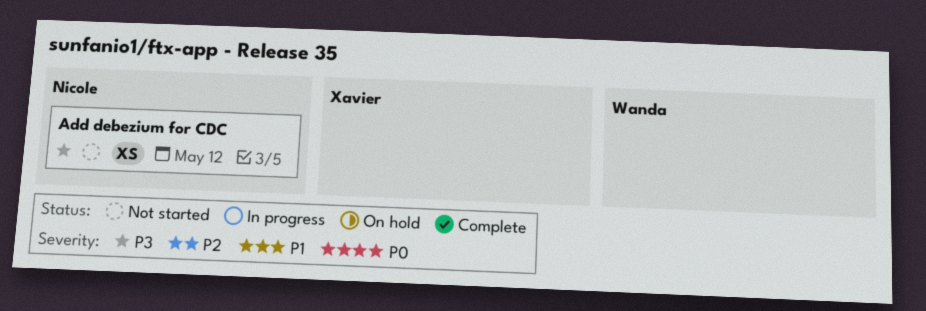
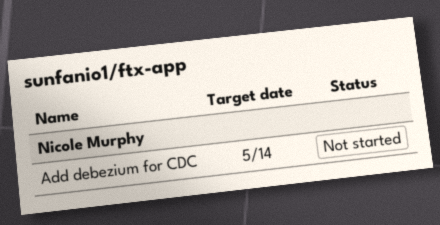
Add debezium for CDC, due: May 12 -> May 14

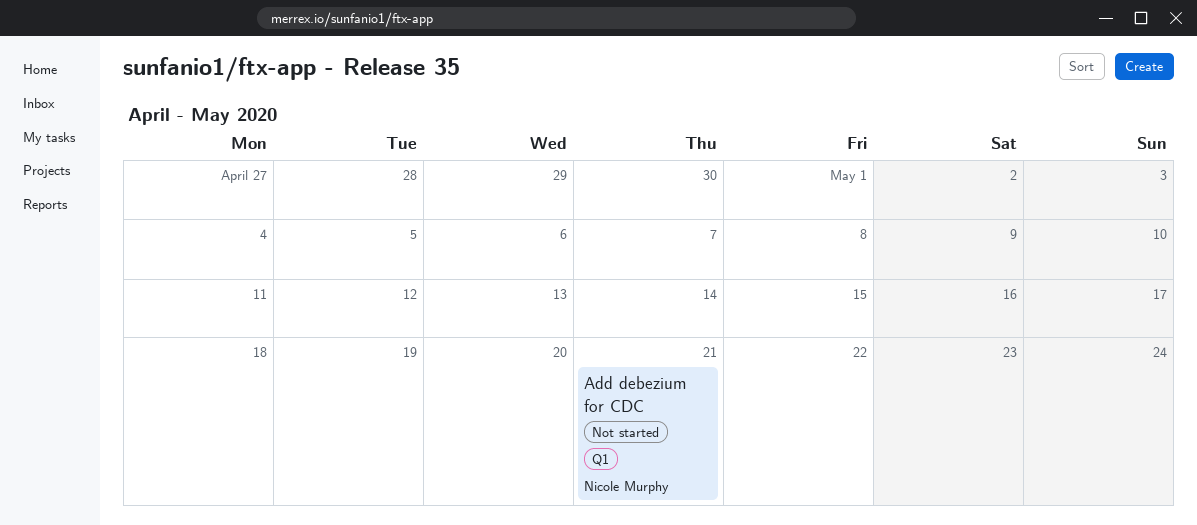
Add debezium for CDC, due: May 14 -> May 21

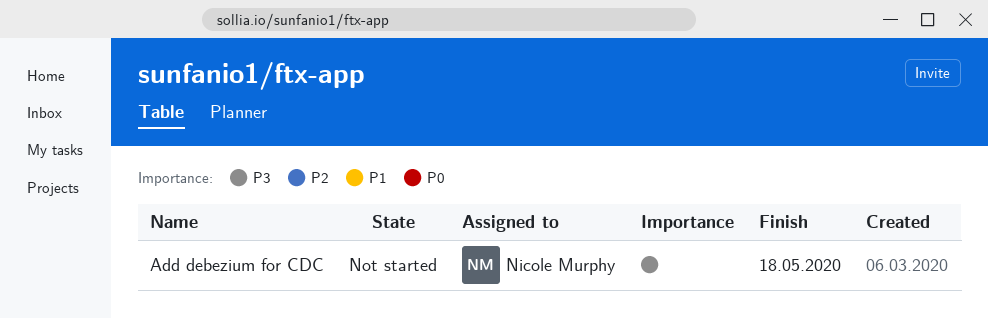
Add debezium for CDC, due: May 21 -> May 18

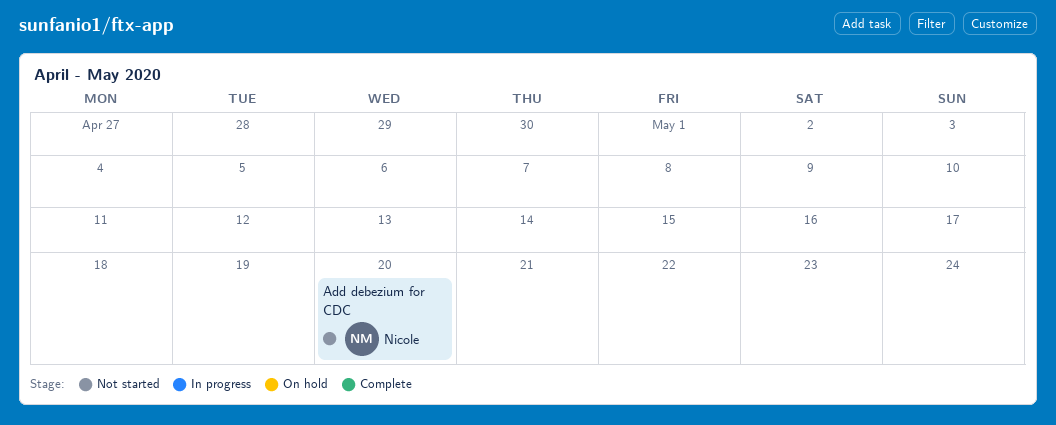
Add debezium for CDC, due: May 18 -> May 20

